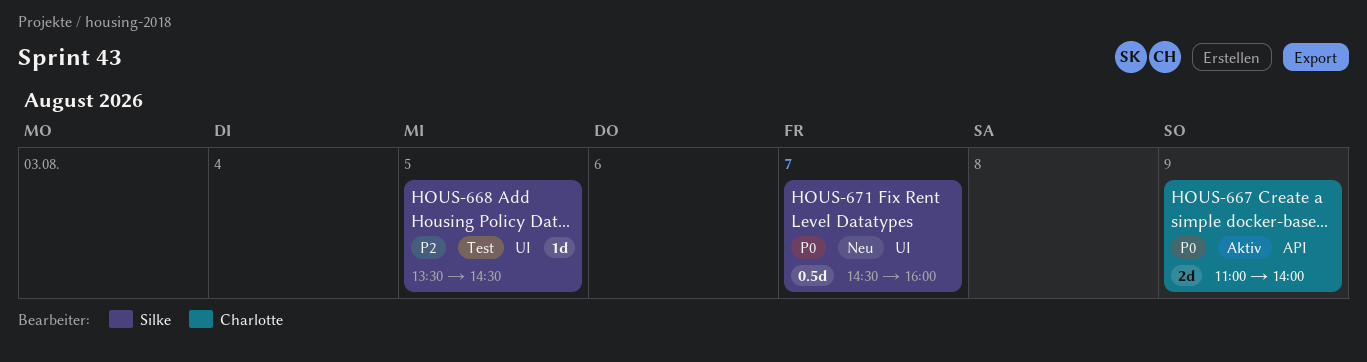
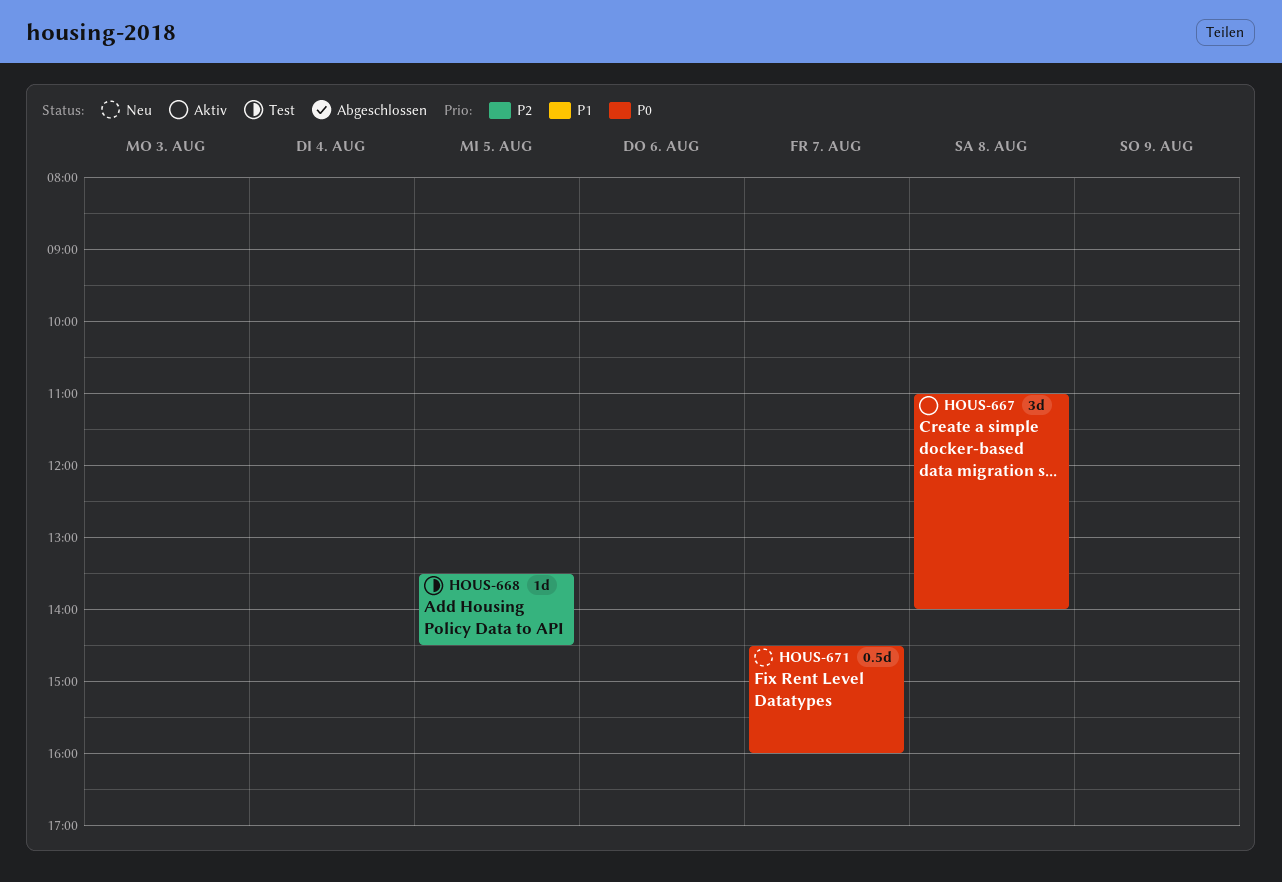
HOUS-667, estimate: 2d -> 3d
HOUS-667, day: Aug 9 -> Aug 8

